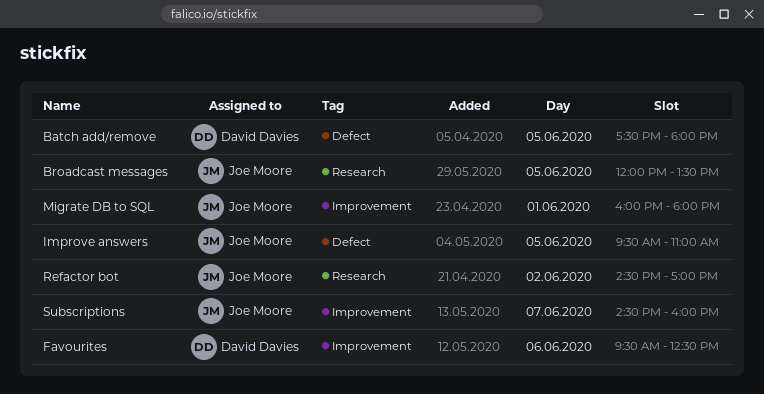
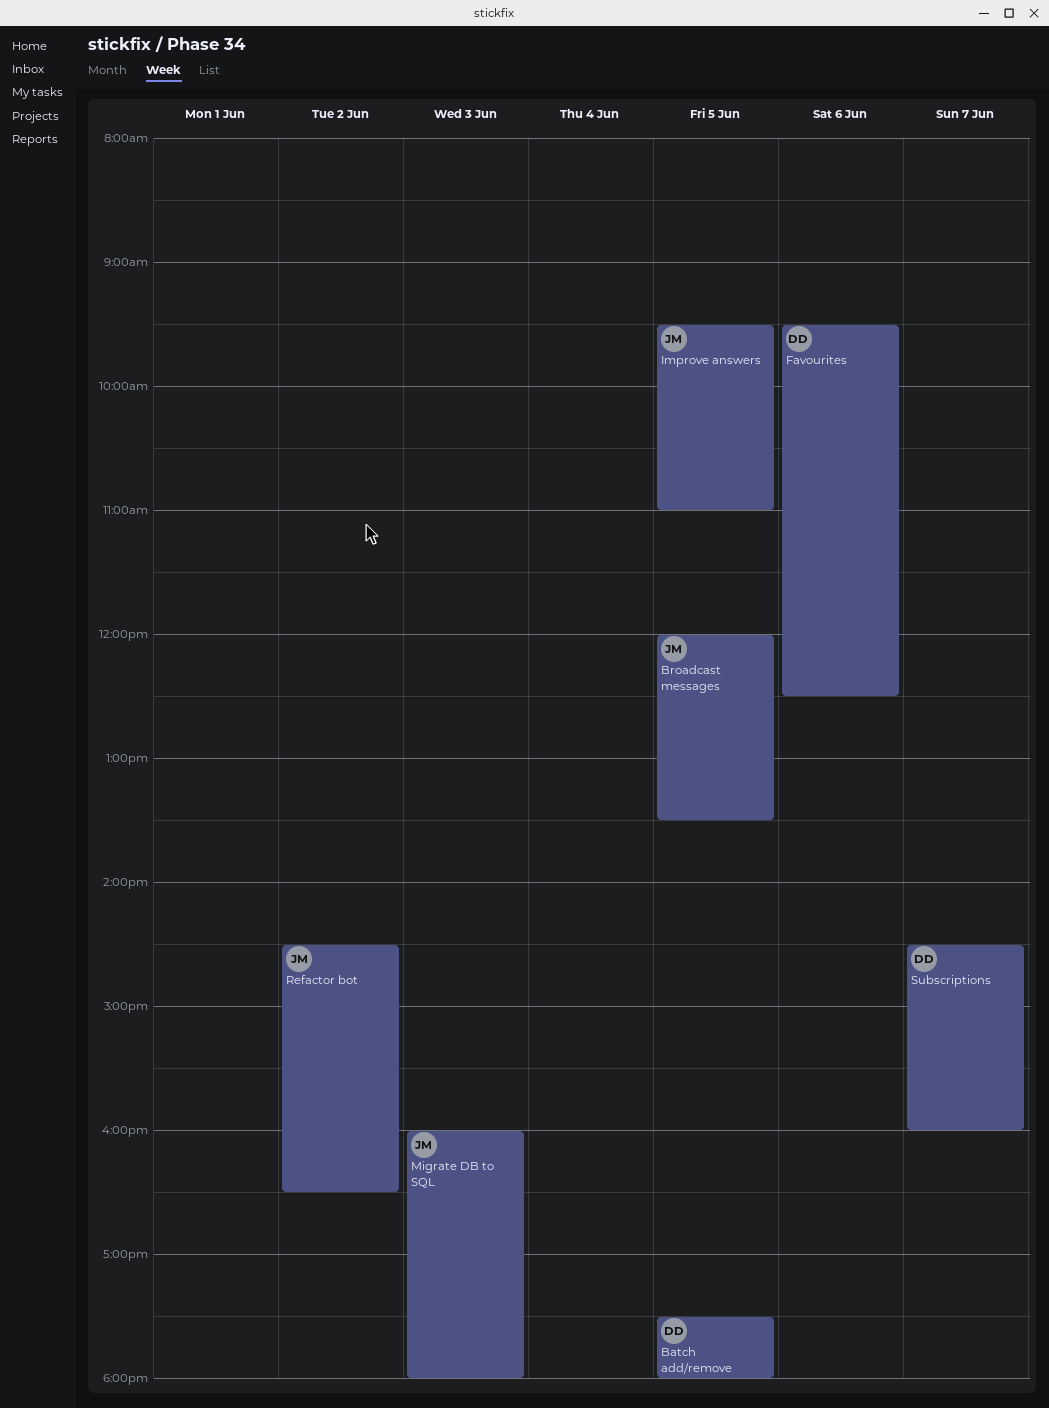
Migrate DB to SQL, day: Jun 1 -> Jun 3
Refactor bot, ends: 17:00 -> 16:30
Subscriptions, owner: Joe Moore -> David Davies

